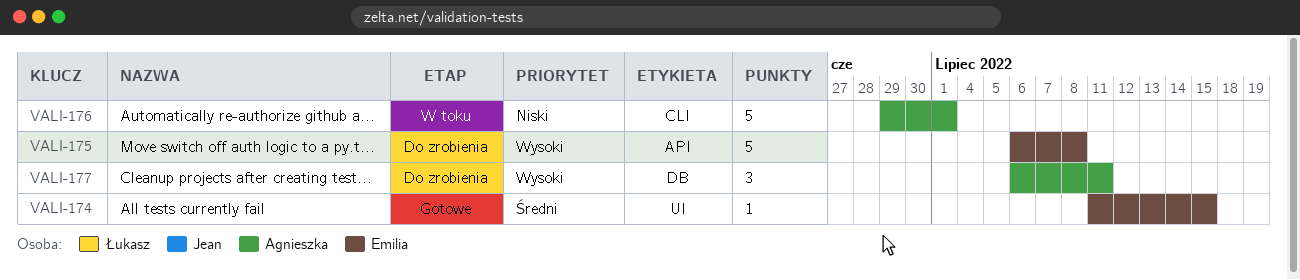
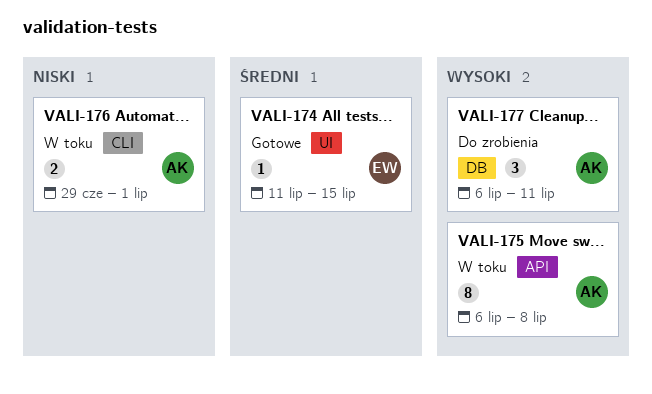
VALI-175, status: Do zrobienia -> W toku
VALI-175, owner: Emilia -> Agnieszka
VALI-175, estimate: 5 -> 8
VALI-176, estimate: 5 -> 2

